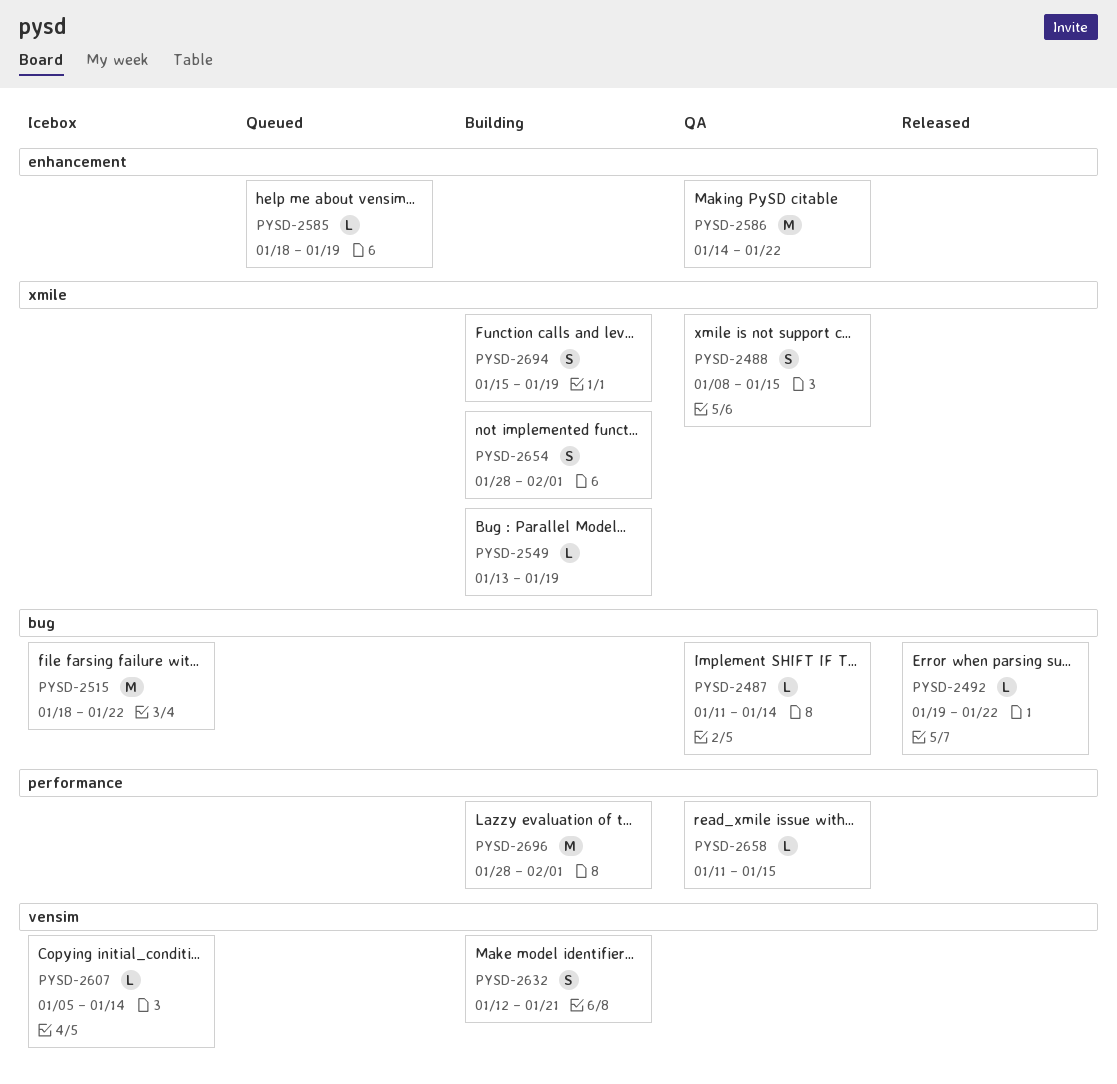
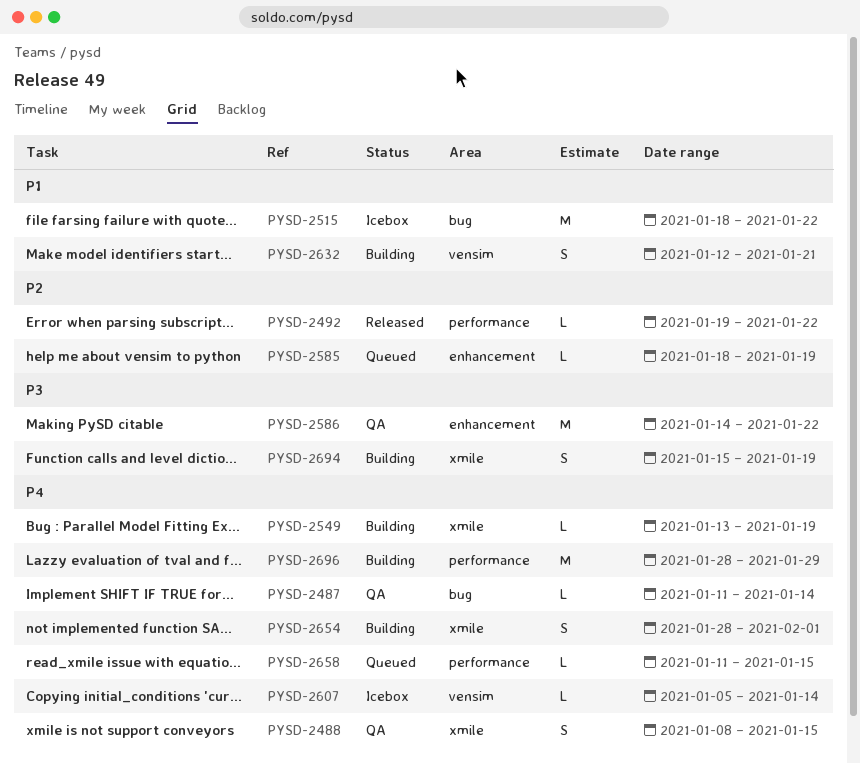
PYSD-2492, label: bug -> performance
PYSD-2658, status: QA -> Queued
PYSD-2696, due: Feb 1 -> Jan 29

